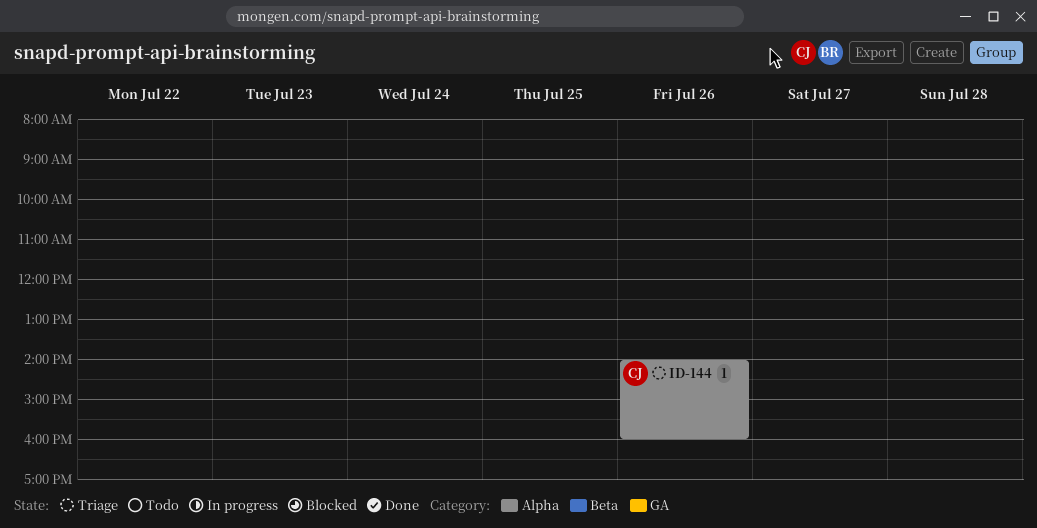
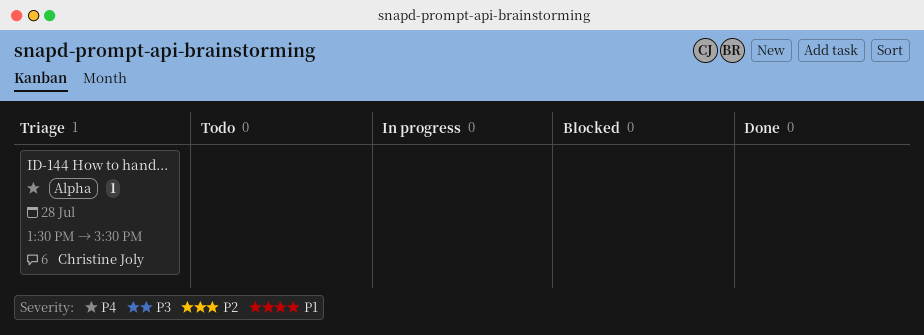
ID-144, day: Jul 26 -> Jul 28
ID-144, begins: 14:00 -> 13:30
ID-144, ends: 16:00 -> 15:30

